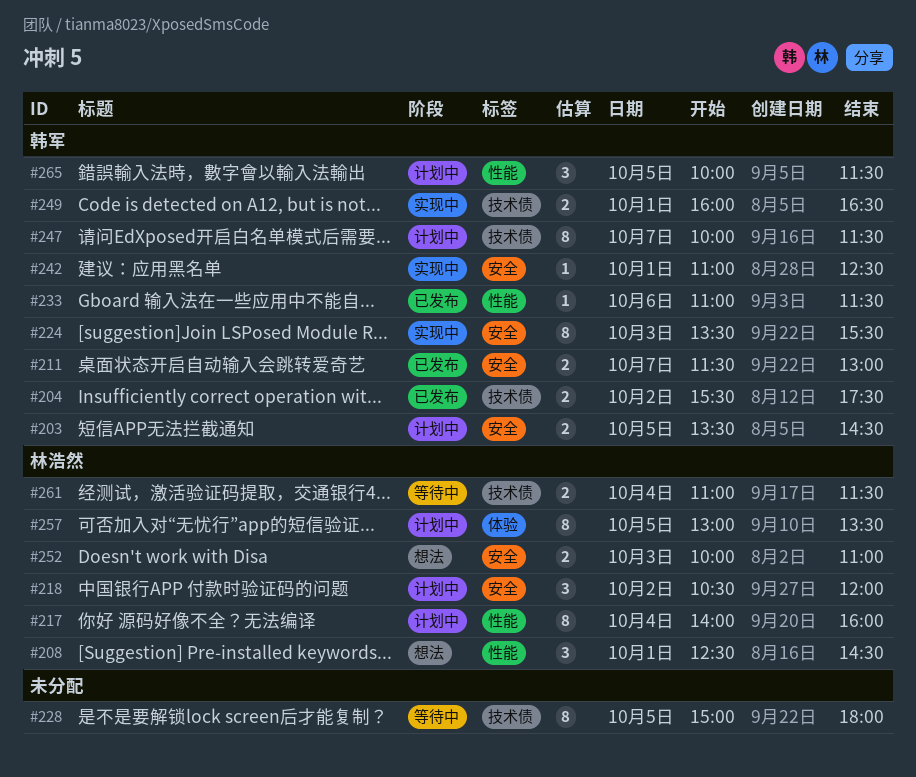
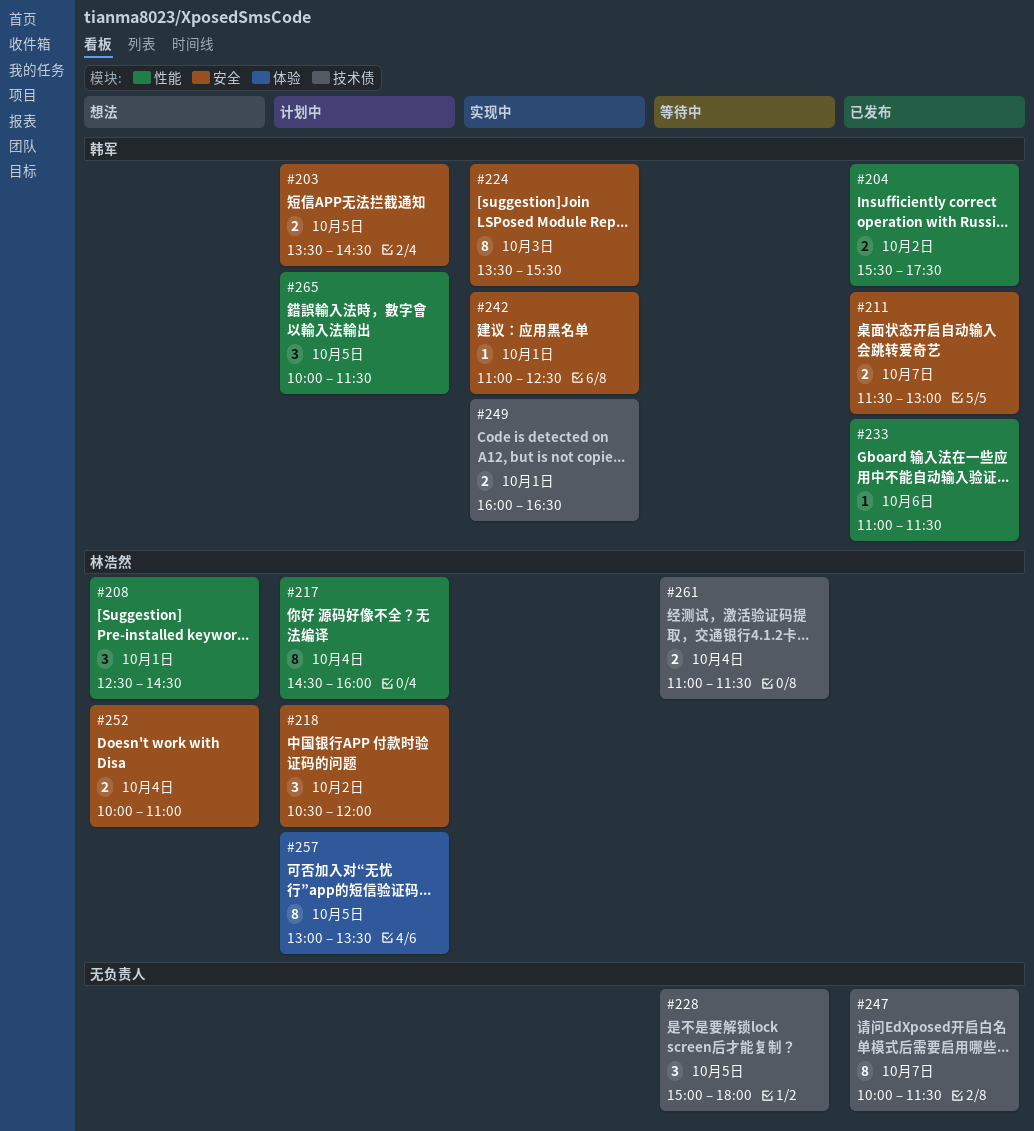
#204, label: 技术债 -> 性能
#217, begins: 14:00 -> 14:30
#228, estimate: 8 -> 3
#247, status: 计划中 -> 已发布
#247, owner: 韩军 -> none
#252, day: Oct 3 -> Oct 4

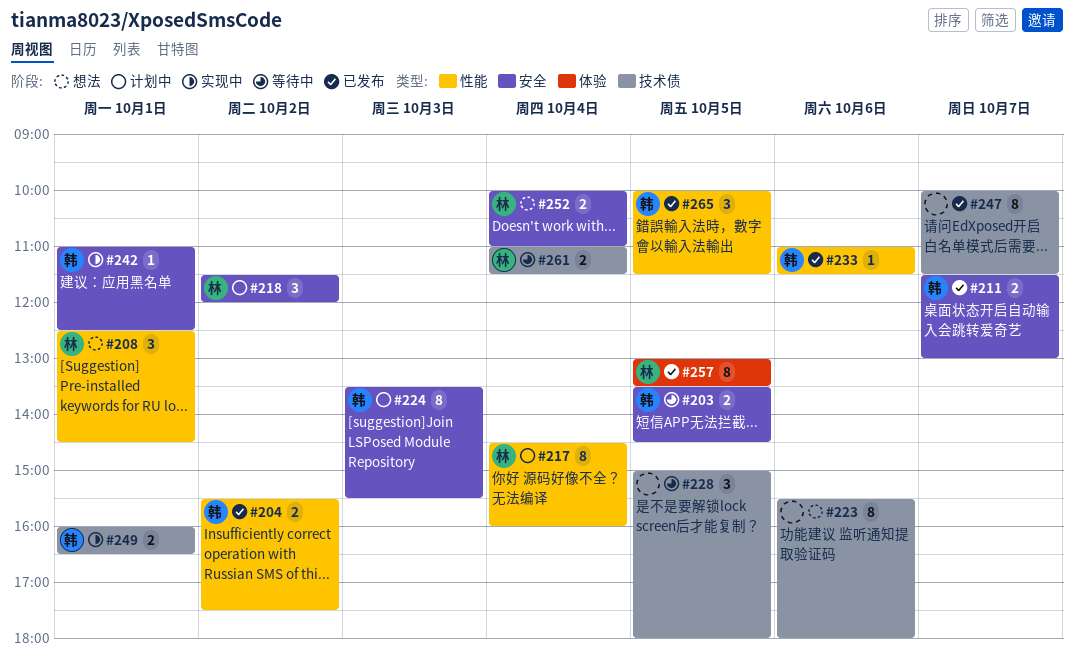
#203, status: 计划中 -> 等待中
#218, begins: 10:30 -> 11:30
#223: none -> present
#224, status: 实现中 -> 计划中
#257, status: 计划中 -> 已发布
#265, status: 计划中 -> 已发布

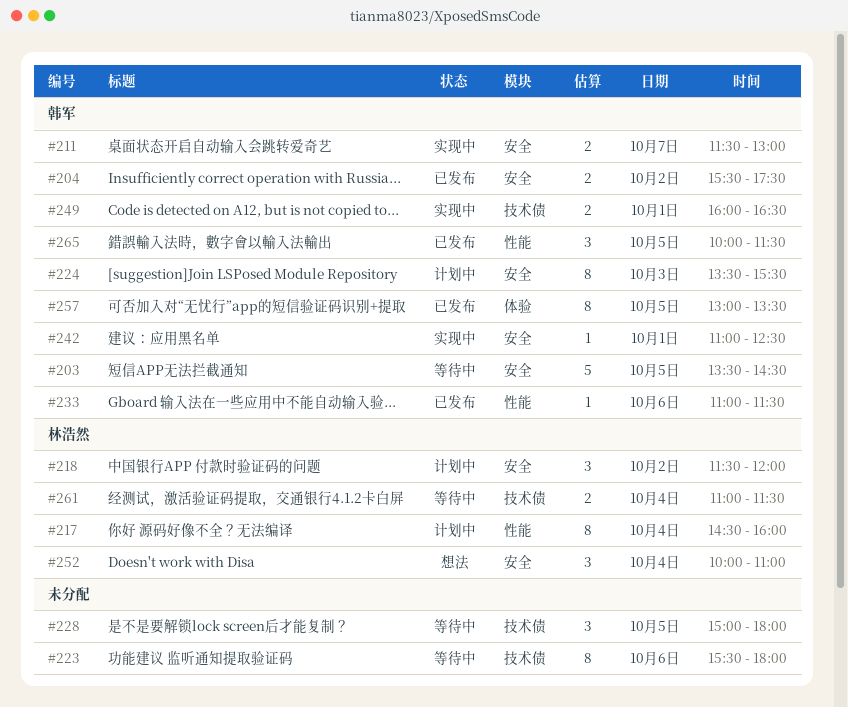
#203, estimate: 2 -> 5
#204, label: 性能 -> 安全
#208: present -> none
#211, status: 已发布 -> 实现中
#223, status: 想法 -> 等待中
#247: present -> none
#252, estimate: 2 -> 3
#257, owner: 林浩然 -> 韩军

